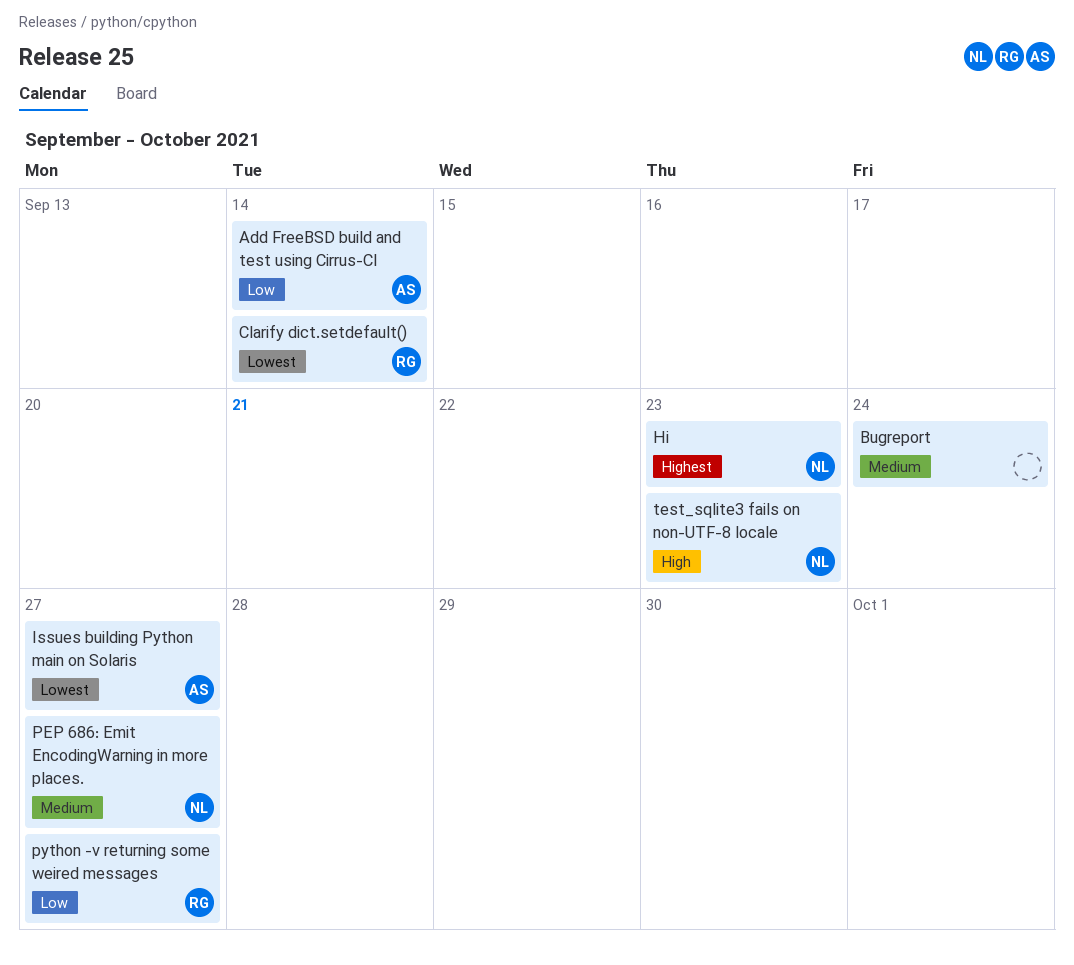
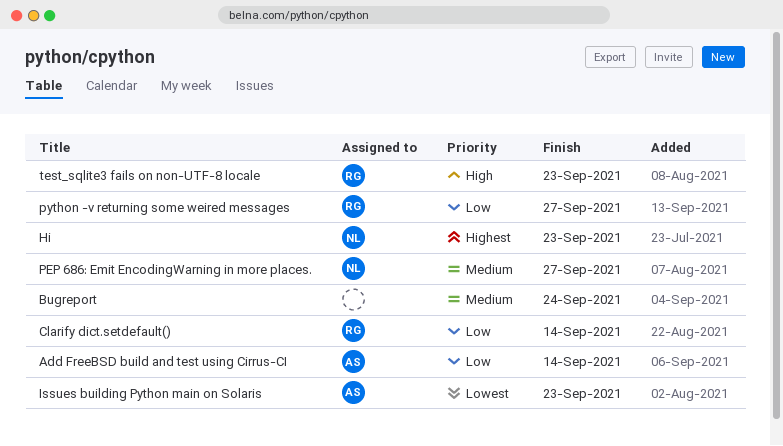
Clarify dict.setdefault(), priority: Lowest -> Low
Issues building Python main on Solaris, due: Sep 27 -> Sep 23
test_sqlite3 fails on non-UTF-8 locale, owner: NL -> RG

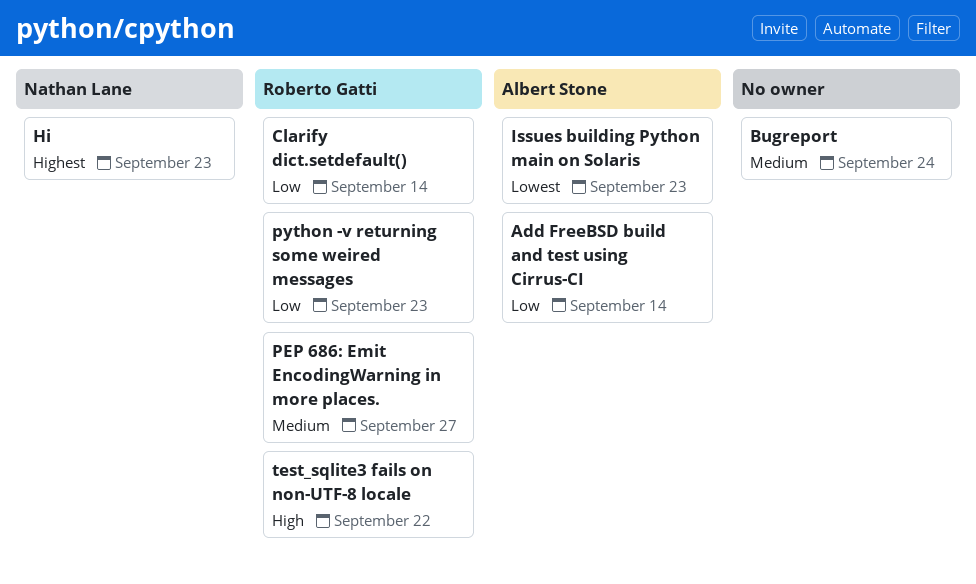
PEP 686: Emit EncodingWarning in more places., owner: Nathan Lane -> Roberto Gatti
python -v returning some weired messages, due: Sep 27 -> Sep 23
test_sqlite3 fails on non-UTF-8 locale, due: Sep 23 -> Sep 22

